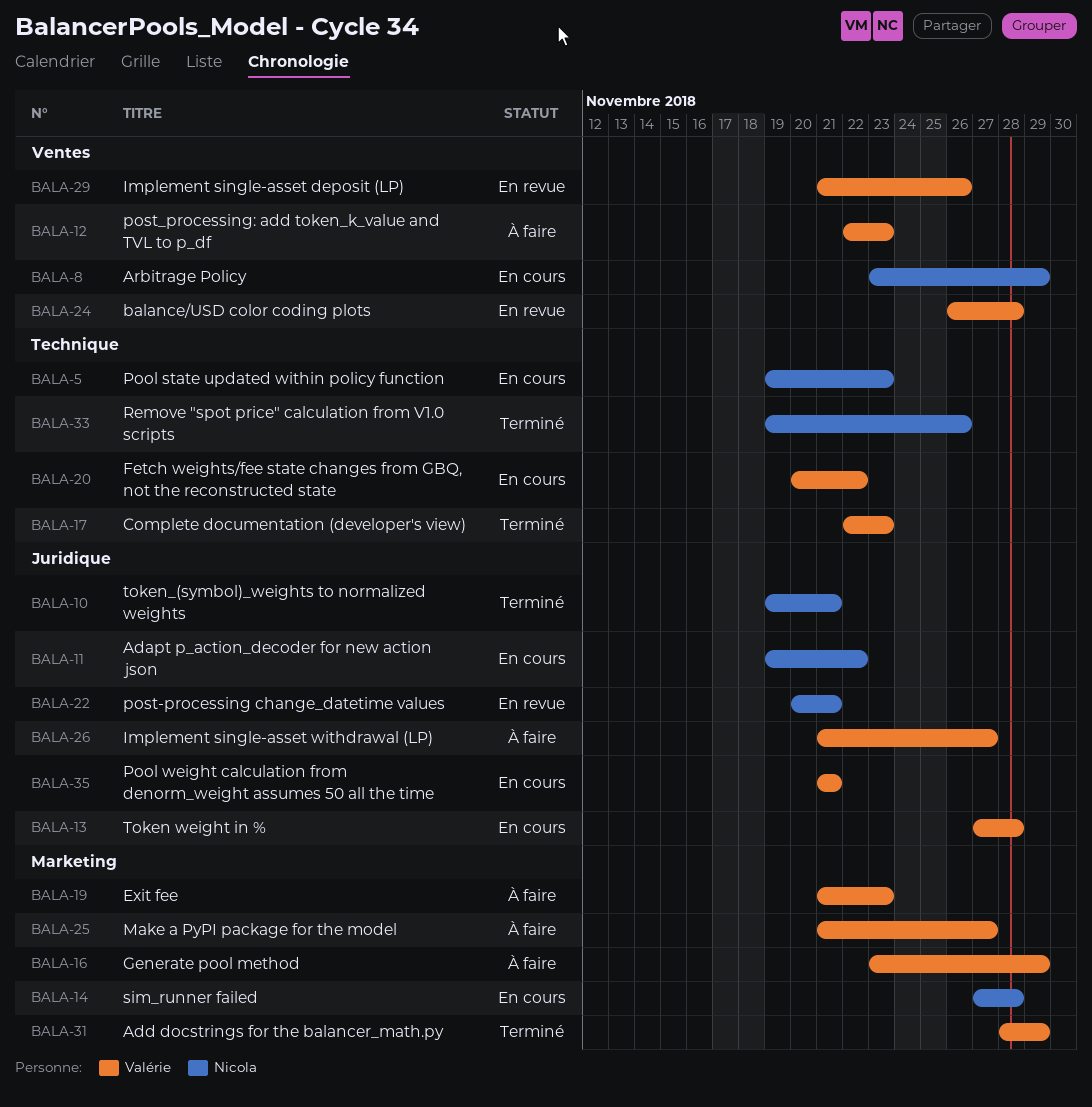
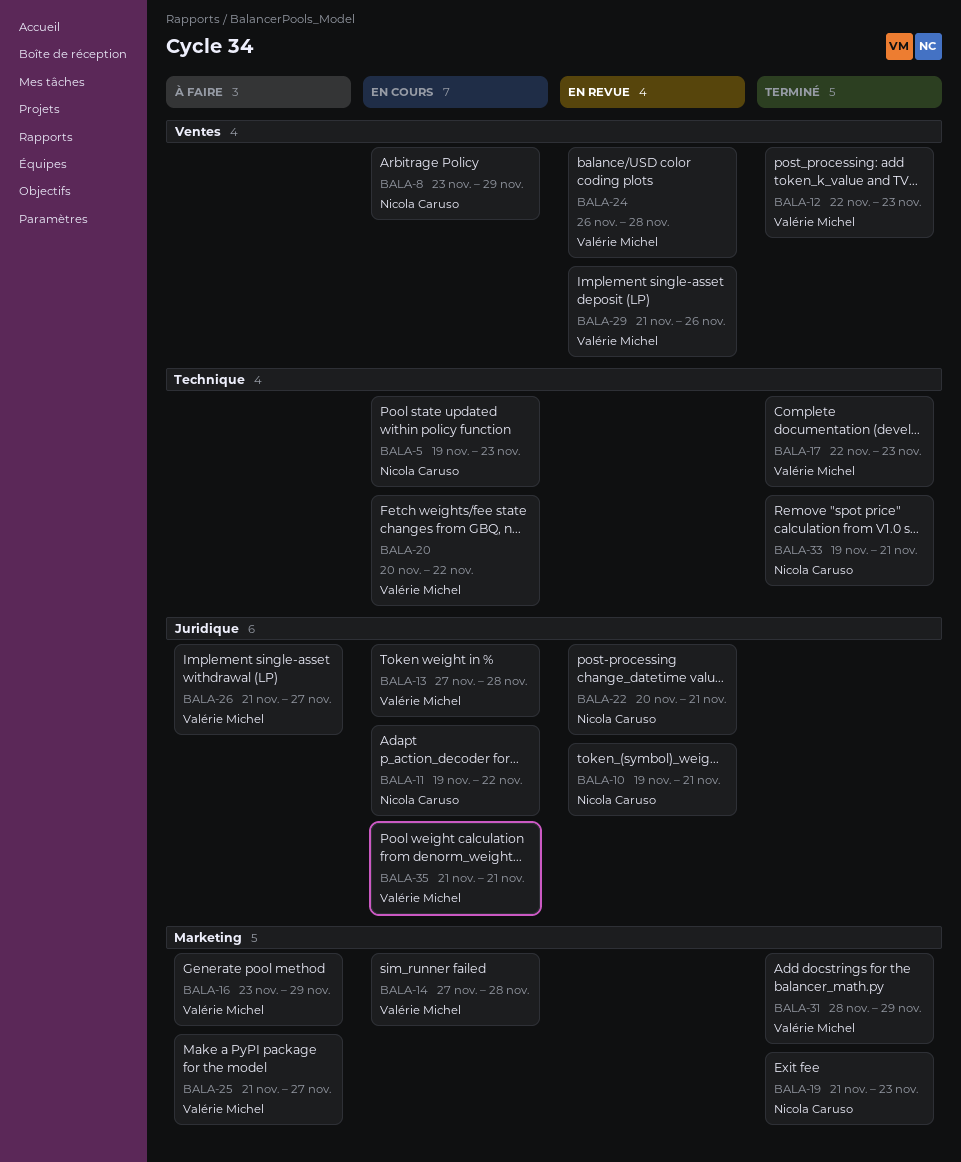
BALA-10, status: Terminé -> En revue
BALA-12, status: À faire -> Terminé
BALA-14, owner: Nicola Caruso -> Valérie Michel
BALA-19, status: À faire -> Terminé
BALA-19, owner: Valérie Michel -> Nicola Caruso
BALA-33, due: Nov 26 -> Nov 21

